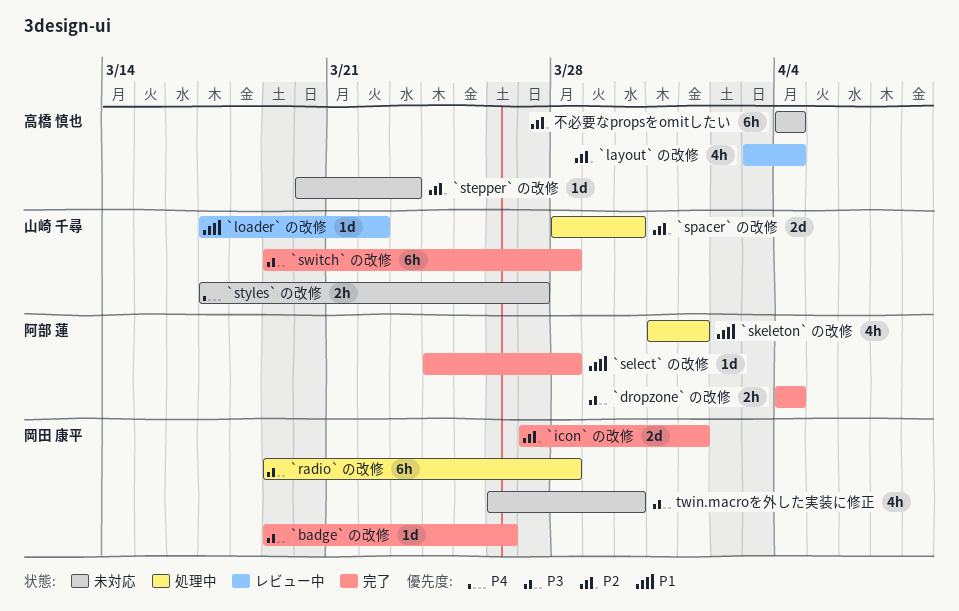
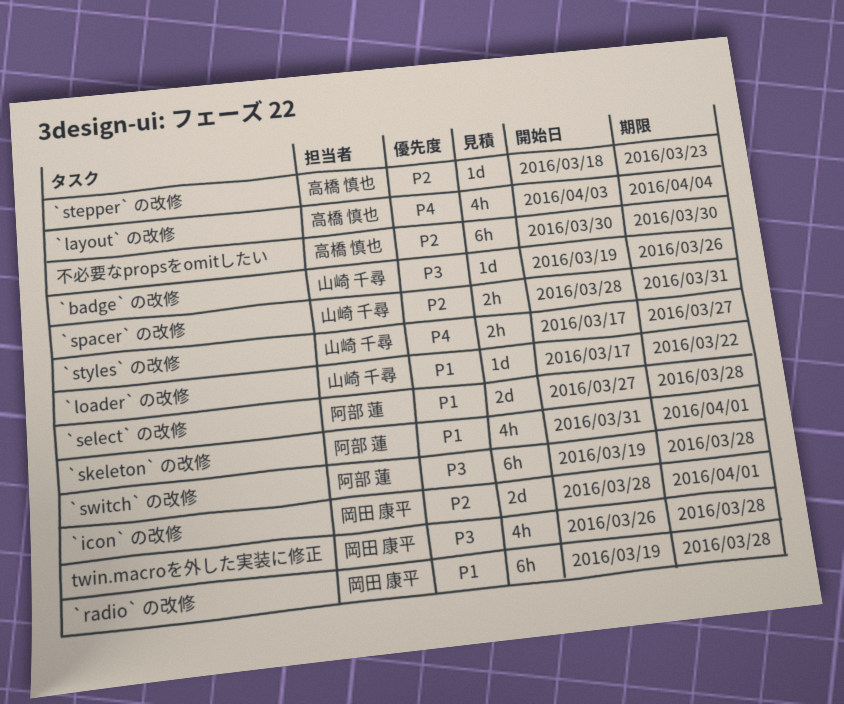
`badge` の改修, owner: 岡田 康平 -> 山崎 千尋
`dropzone` の改修: present -> none
`icon` の改修, start: Mar 27 -> Mar 28
`layout` の改修, priority: P2 -> P4
`radio` の改修, priority: P3 -> P1
`select` の改修, estimate: 1d -> 2d
`select` の改修, start: Mar 24 -> Mar 27
`spacer` の改修, estimate: 2d -> 2h
`spacer` の改修, due: Mar 30 -> Mar 31
`stepper` の改修, start: Mar 20 -> Mar 18
`switch` の改修, owner: 山崎 千尋 -> 阿部 蓮
twin.macroを外した実装に修正, due: Mar 30 -> Mar 28
不必要なpropsをomitしたい, start: Apr 4 -> Mar 30
不必要なpropsをomitしたい, due: Apr 4 -> Mar 30

